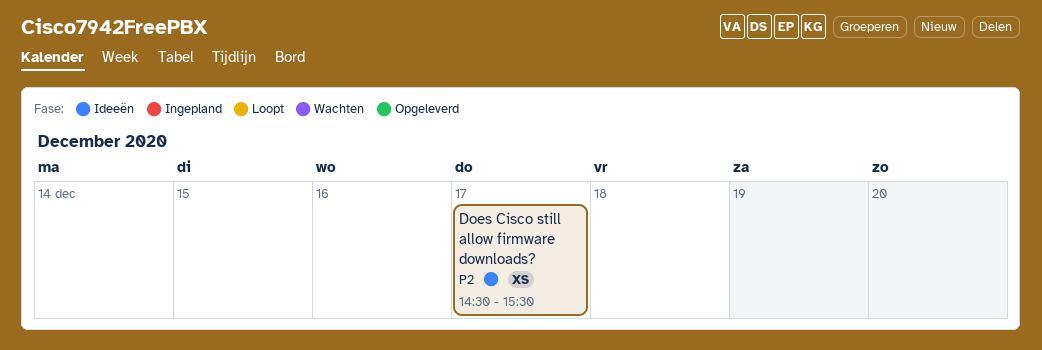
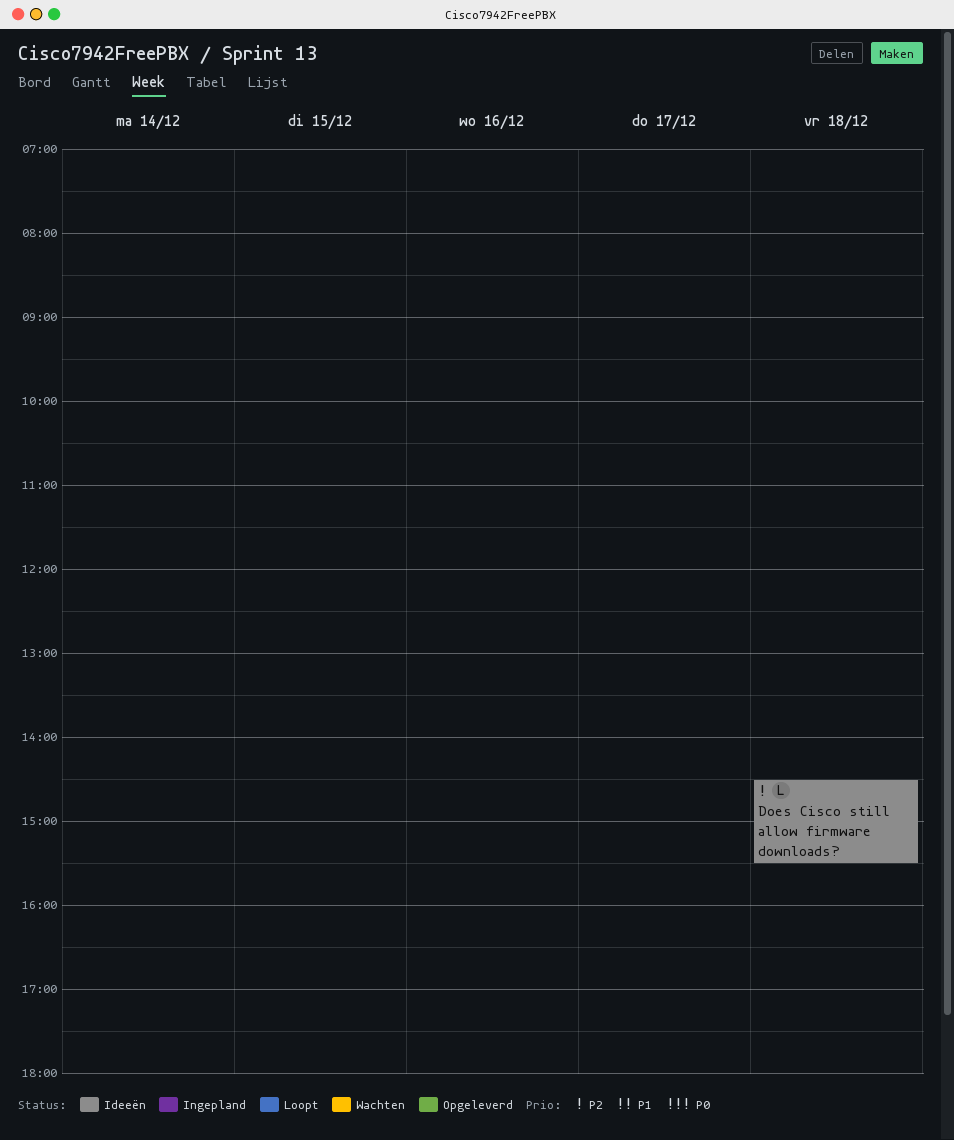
Does Cisco still allow firmware downloads?, estimate: XS -> L
Does Cisco still allow firmware downloads?, day: Dec 17 -> Dec 18

